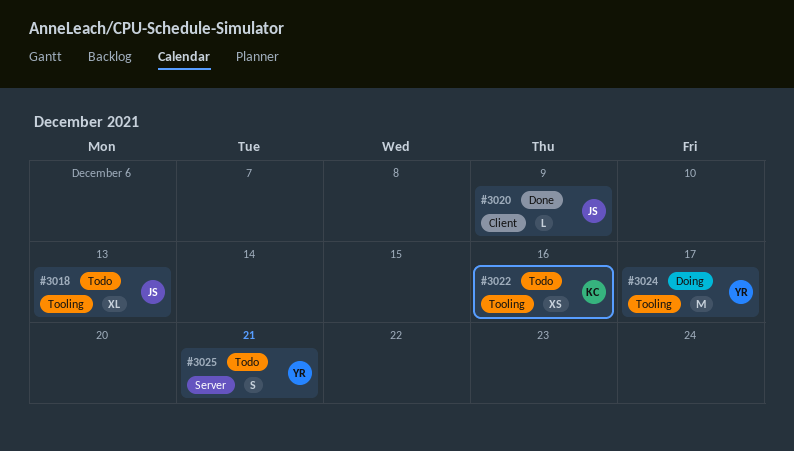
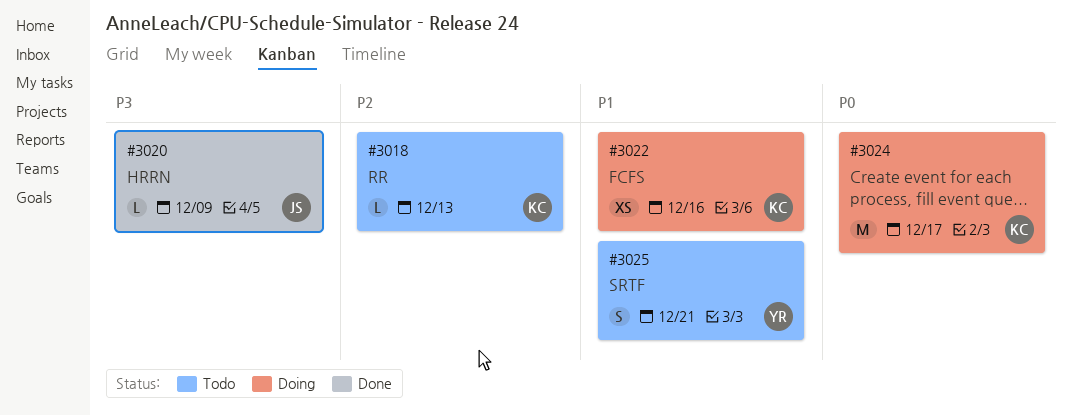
#3018, owner: JS -> KC
#3018, estimate: XL -> L
#3022, status: Todo -> Doing
#3024, owner: YR -> KC

